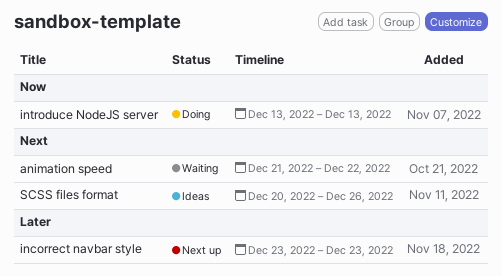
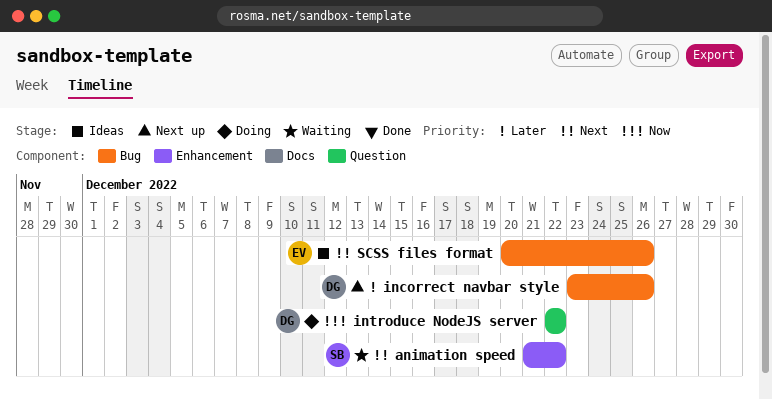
incorrect navbar style, due: Dec 23 -> Dec 26
introduce NodeJS server, start: Dec 13 -> Dec 22
introduce NodeJS server, due: Dec 13 -> Dec 22

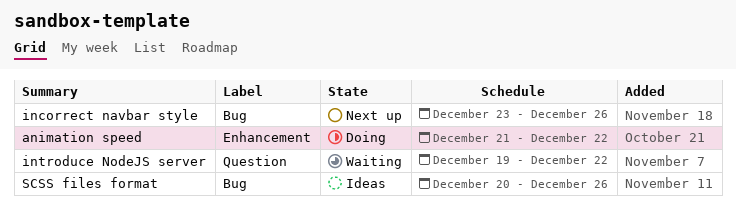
animation speed, status: Waiting -> Doing
introduce NodeJS server, status: Doing -> Waiting
introduce NodeJS server, start: Dec 22 -> Dec 19

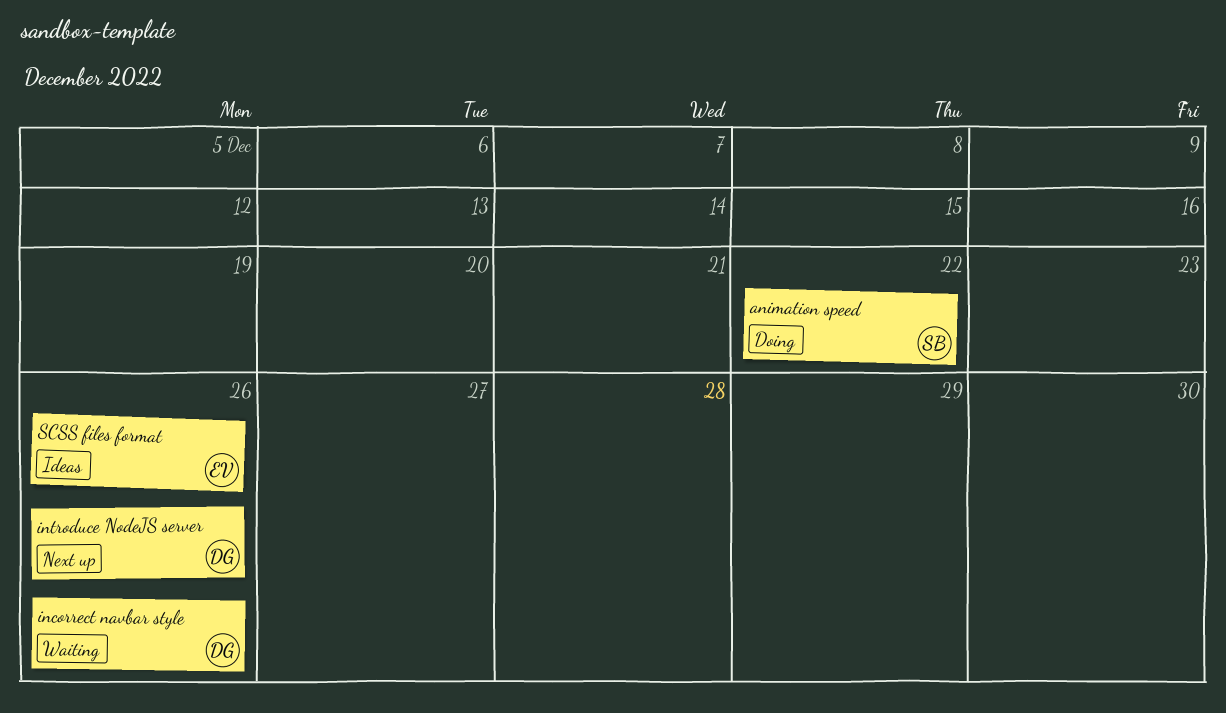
incorrect navbar style, status: Next up -> Waiting
introduce NodeJS server, status: Waiting -> Next up
introduce NodeJS server, due: Dec 22 -> Dec 26

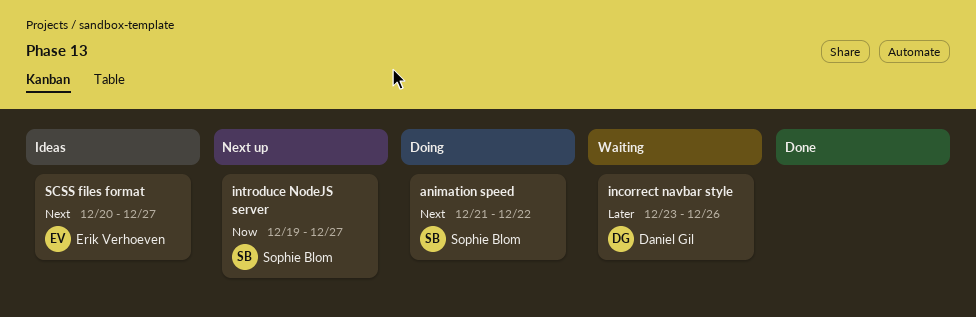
introduce NodeJS server, owner: Daniel Gil -> Sophie Blom
introduce NodeJS server, due: Dec 26 -> Dec 27
SCSS files format, due: Dec 26 -> Dec 27

